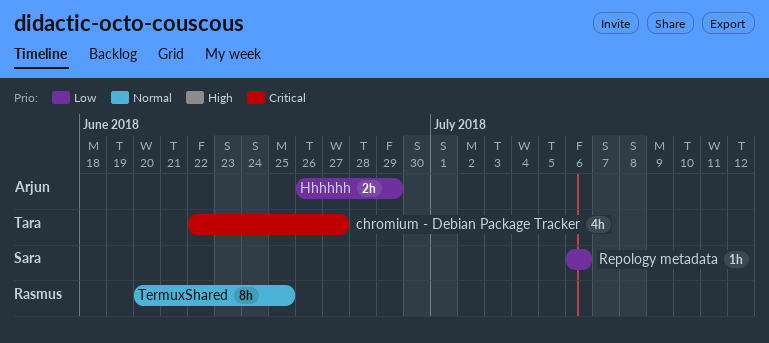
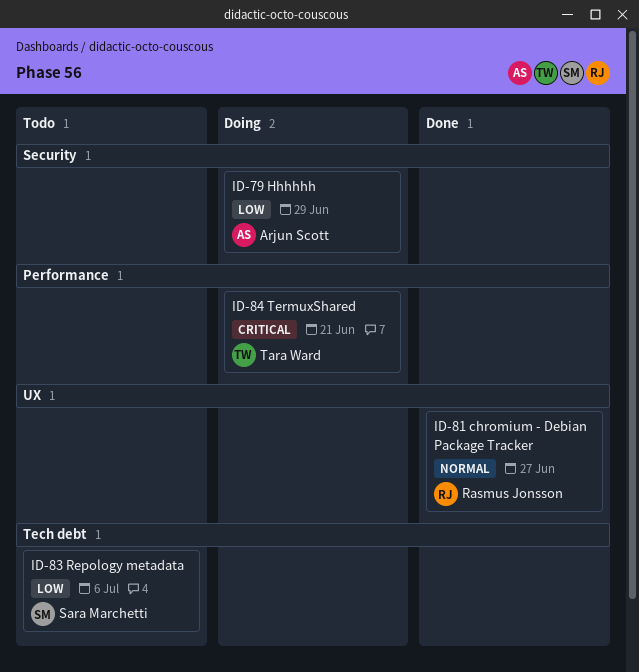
chromium - Debian Package Tracker, owner: Tara Ward -> Rasmus Jonsson
chromium - Debian Package Tracker, priority: Critical -> Normal
TermuxShared, owner: Rasmus Jonsson -> Tara Ward
TermuxShared, priority: Normal -> Critical
TermuxShared, due: Jun 25 -> Jun 21

